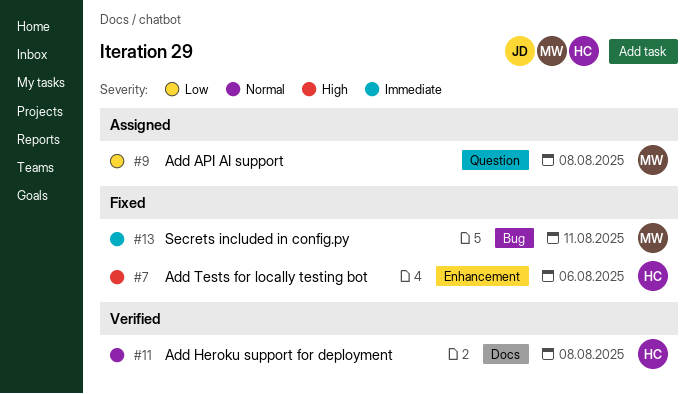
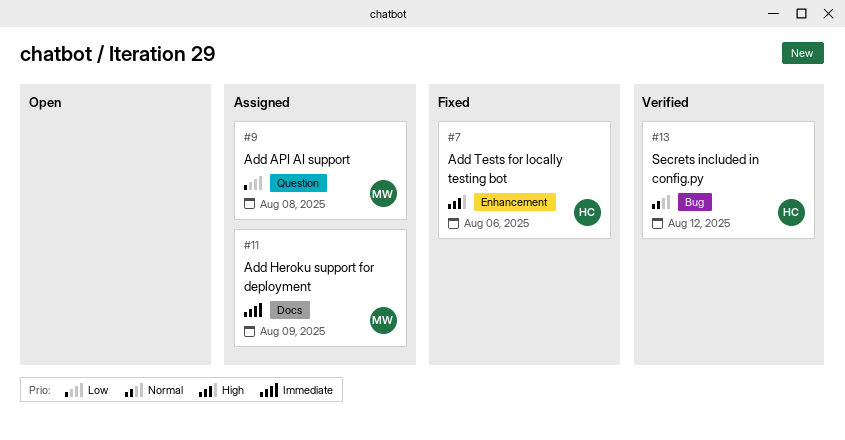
#11, status: Verified -> Assigned
#11, owner: HC -> MW
#11, priority: Normal -> Immediate
#11, due: Aug 8 -> Aug 9
#13, status: Fixed -> Verified
#13, owner: MW -> HC
#13, priority: Immediate -> Normal
#13, due: Aug 11 -> Aug 12

